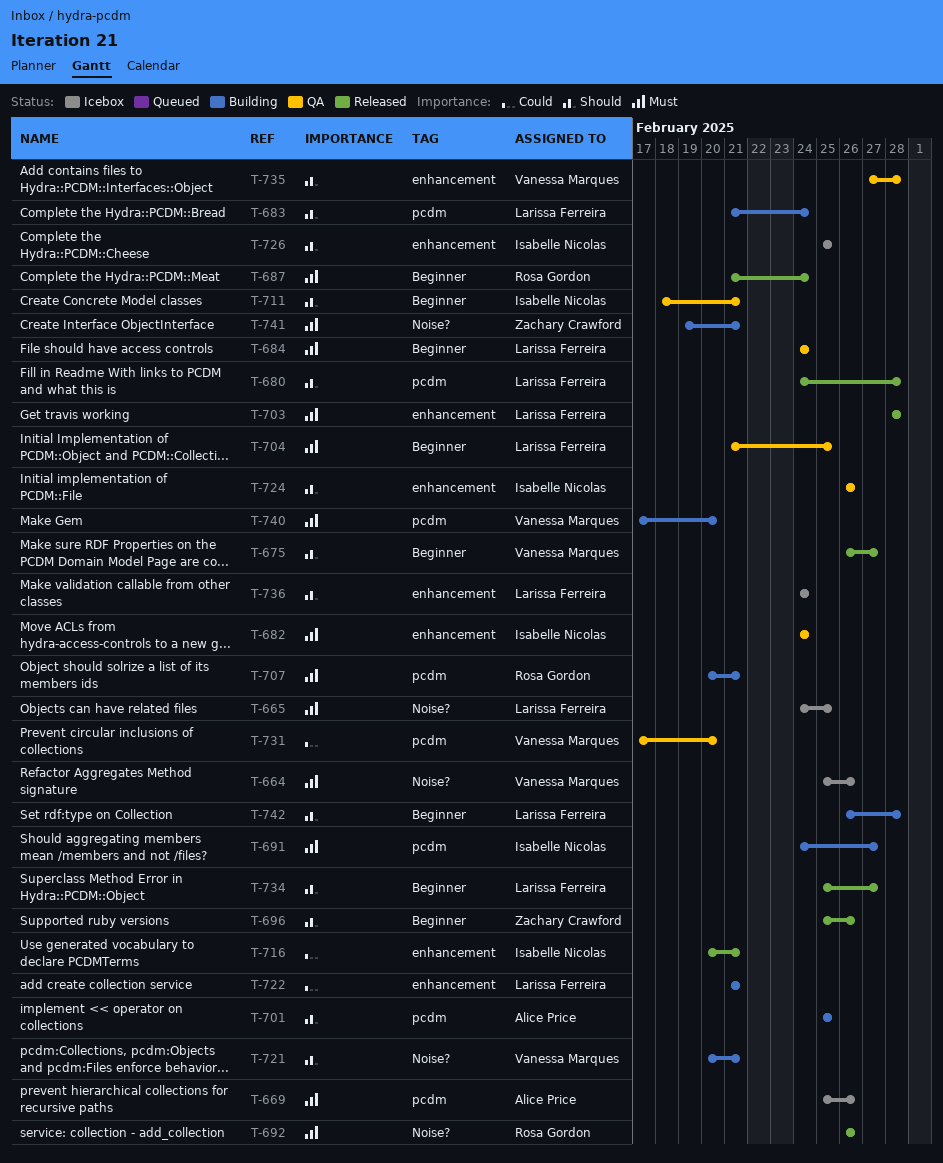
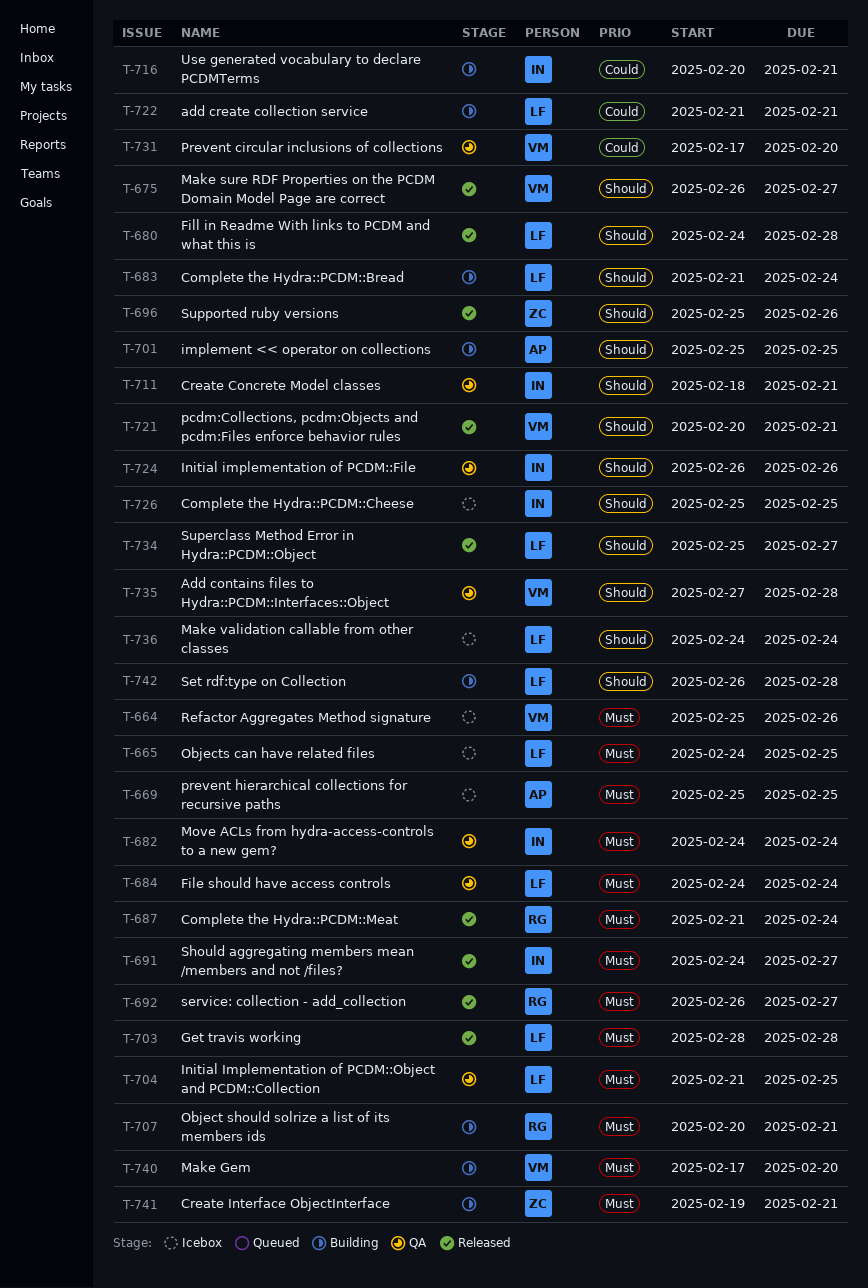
T-669, due: Feb 26 -> Feb 25
T-691, status: Building -> Released
T-692, due: Feb 26 -> Feb 27
T-716, status: Released -> Building
T-721, status: Building -> Released

